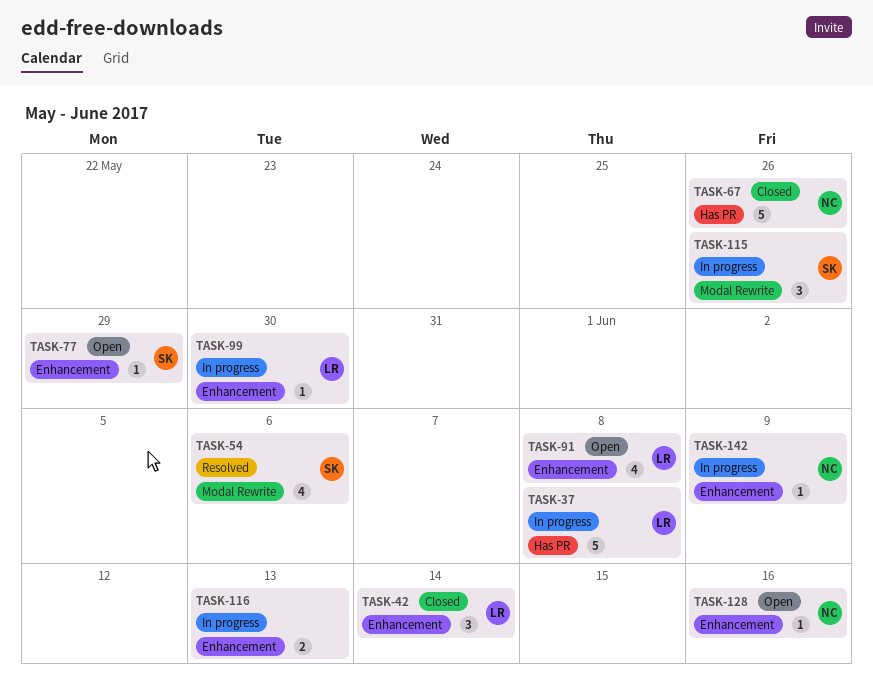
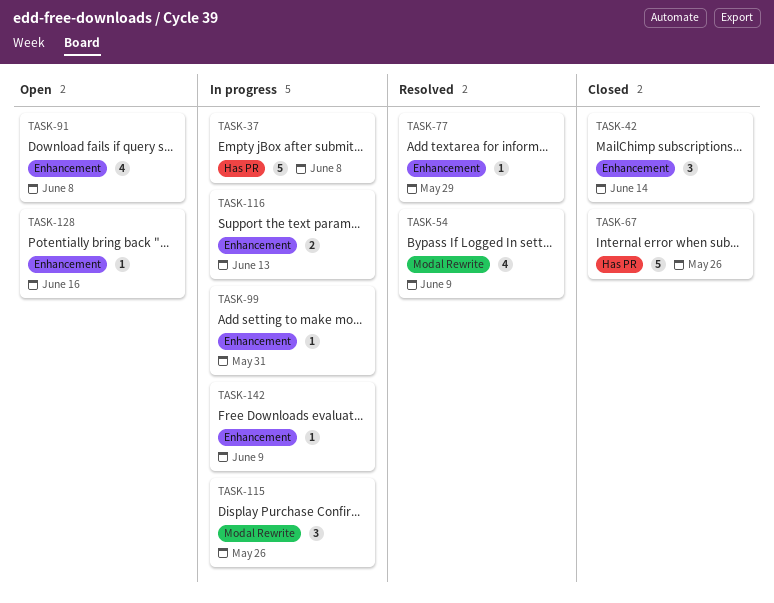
TASK-54, due: Jun 6 -> Jun 9
TASK-77, status: Open -> Resolved
TASK-99, due: May 30 -> May 31

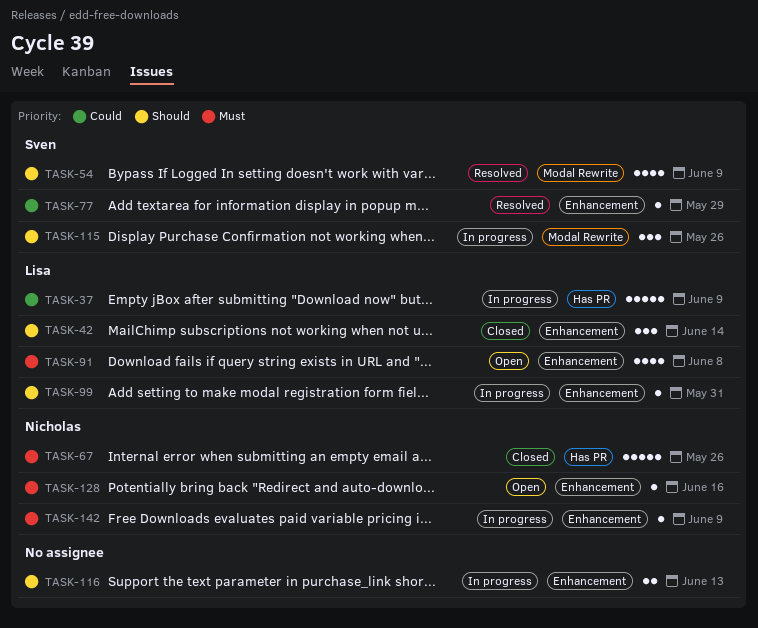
TASK-37, due: Jun 8 -> Jun 9

